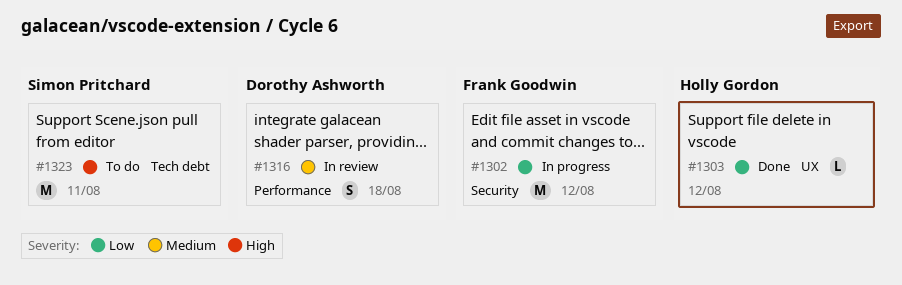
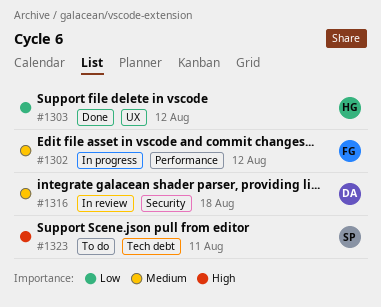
#1302, priority: Low -> Medium
#1302, label: Security -> Performance
#1316, label: Performance -> Security

